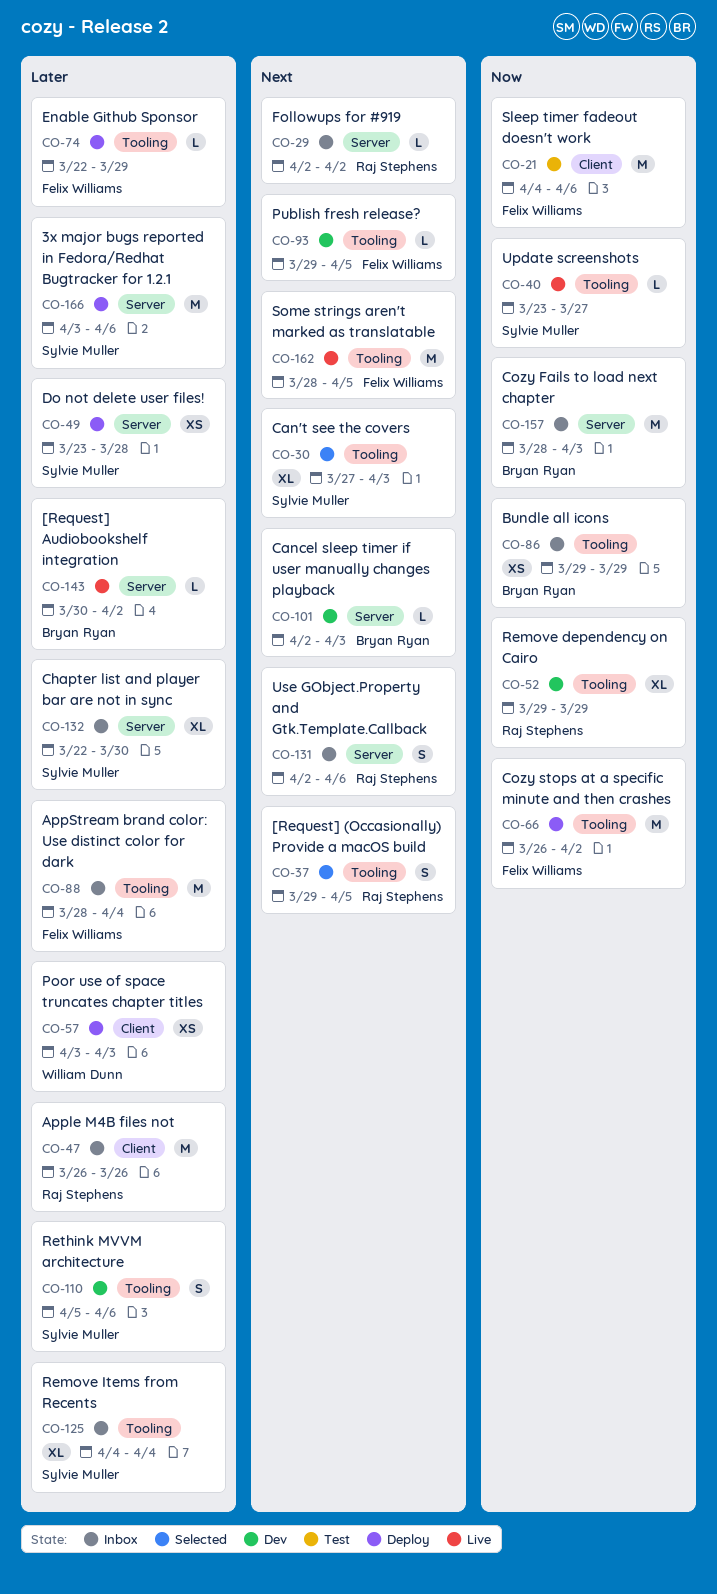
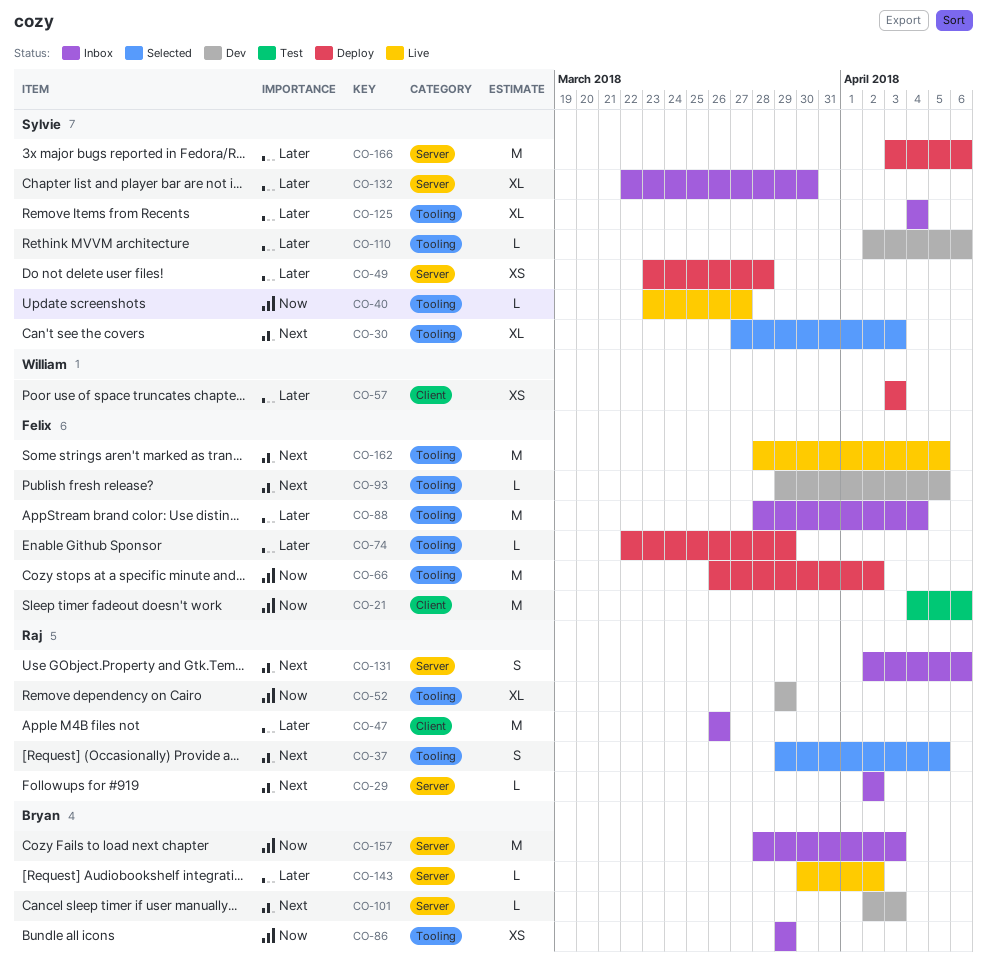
CO-110, estimate: S -> L
CO-110, start: Apr 5 -> Apr 2

